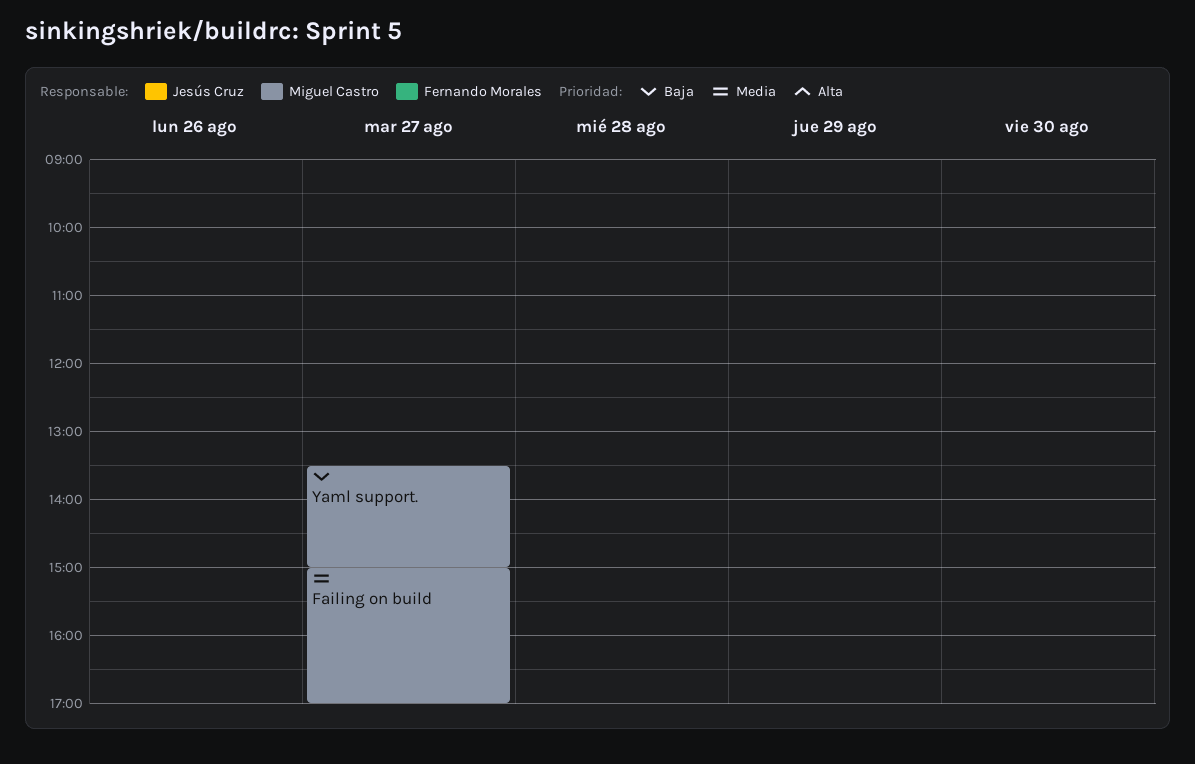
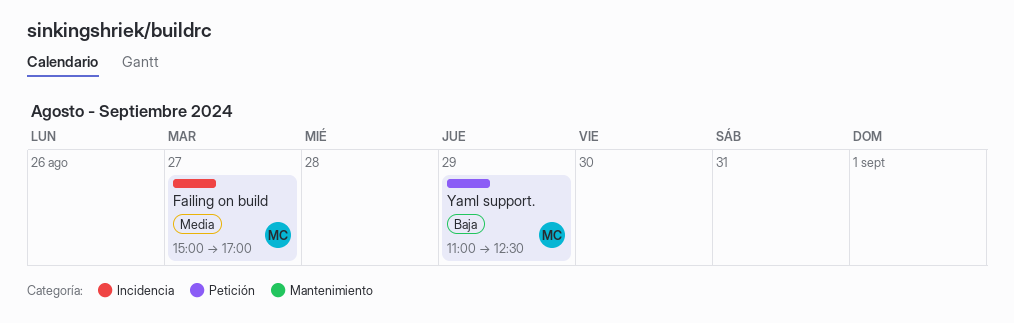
Yaml support., day: Aug 27 -> Aug 29
Yaml support., begins: 13:30 -> 11:00
Yaml support., ends: 15:00 -> 12:30

